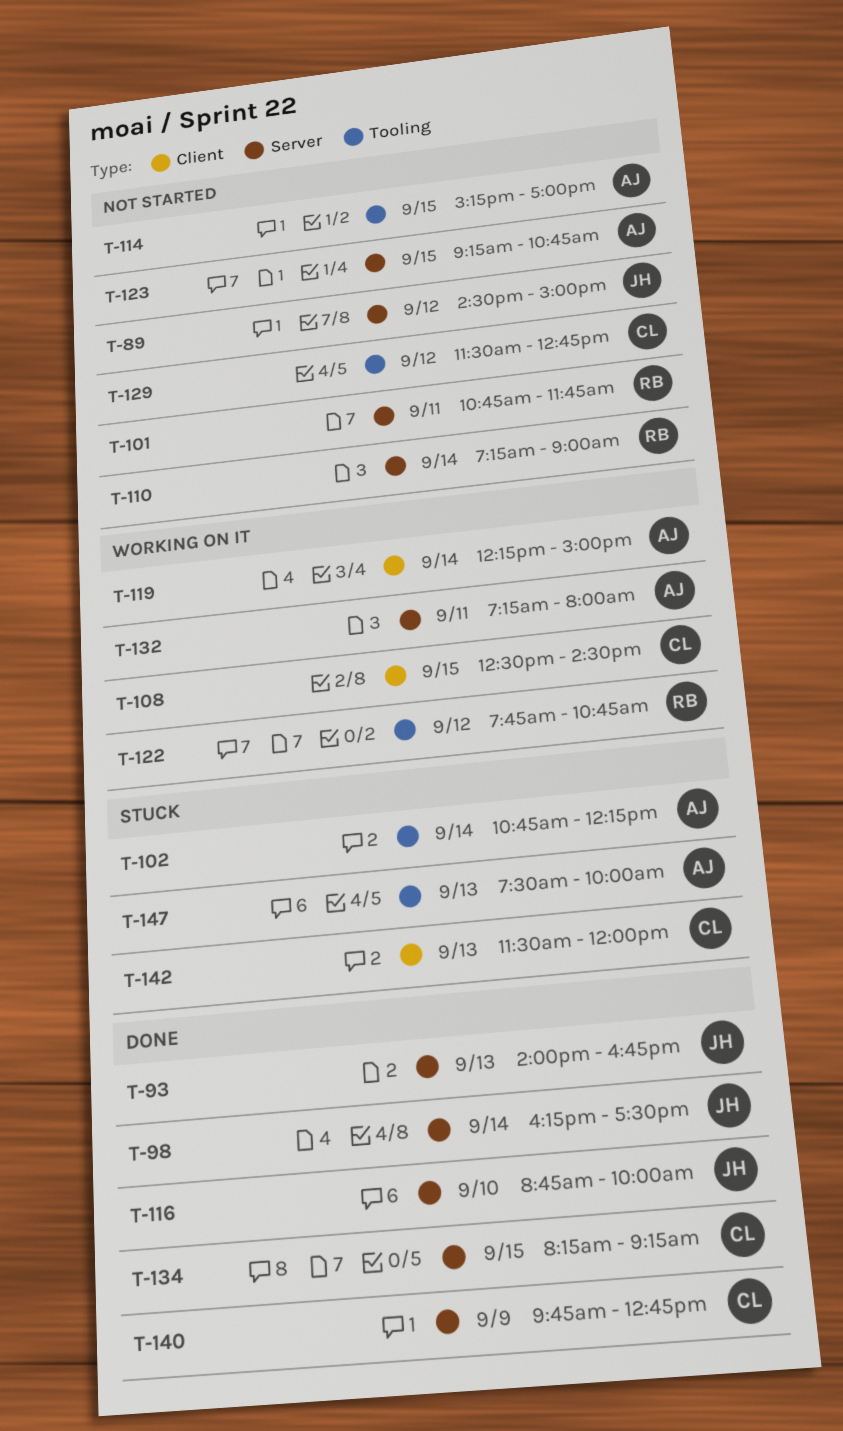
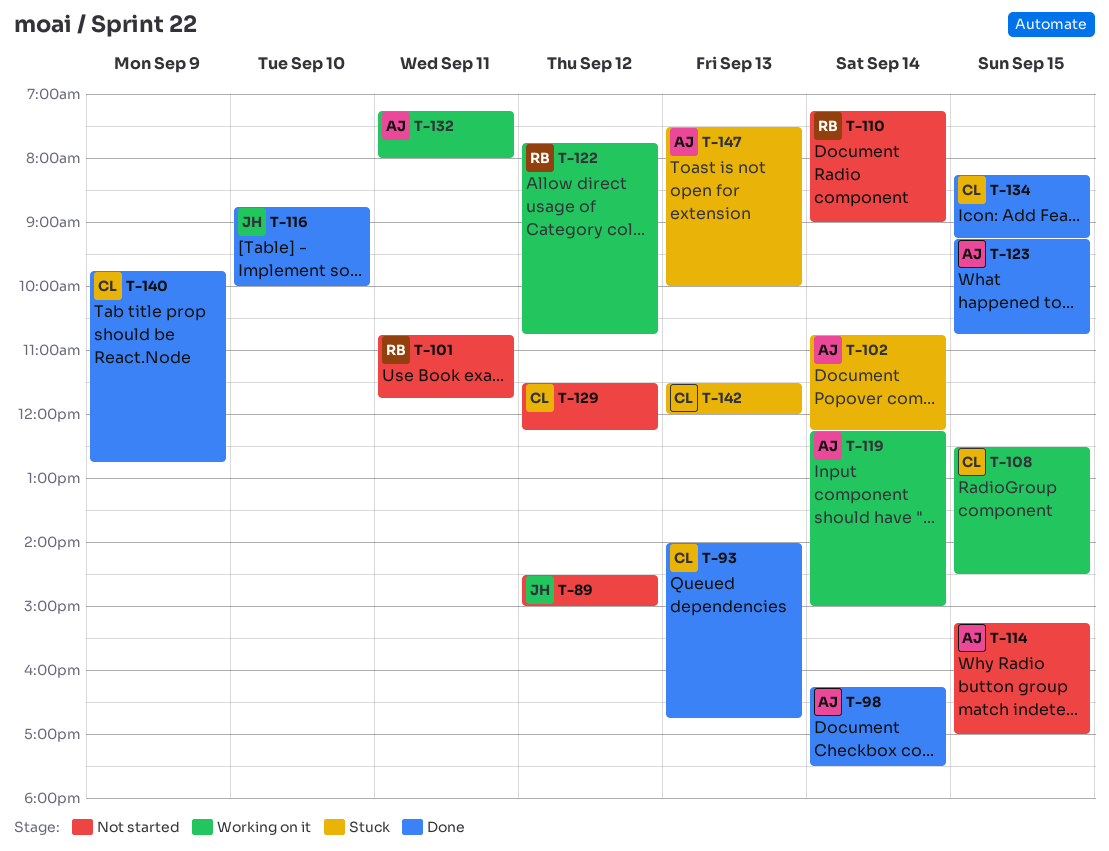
T-93, owner: JH -> CL
T-98, owner: JH -> AJ
T-123, status: Not started -> Done
T-129, ends: 12:45 -> 12:15

